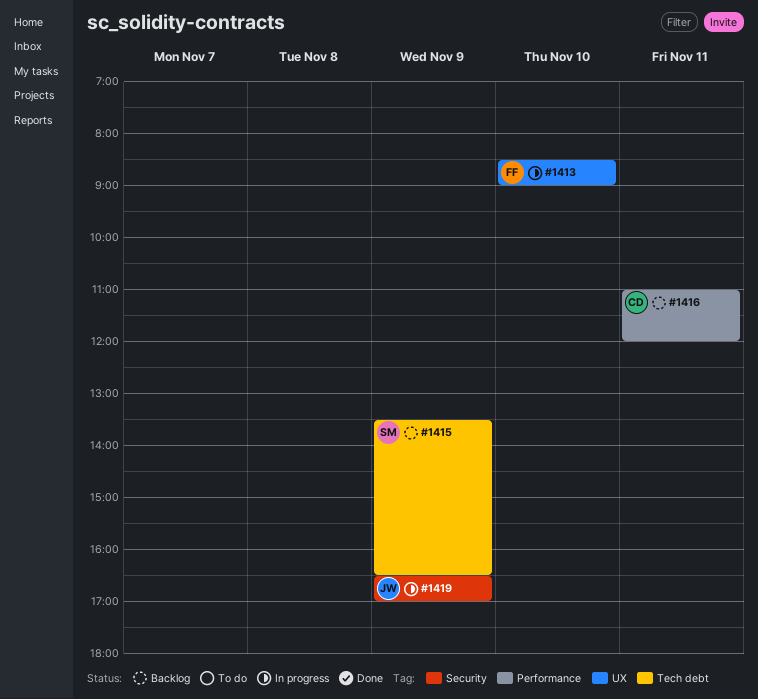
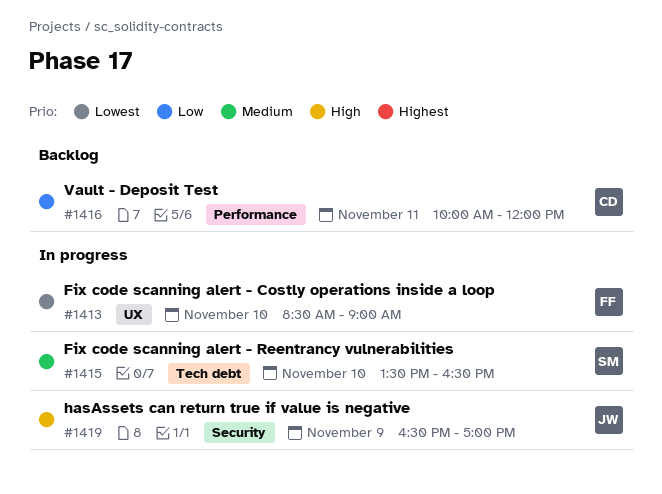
#1415, status: Backlog -> In progress
#1415, day: Nov 9 -> Nov 10
#1416, begins: 11:00 -> 10:00

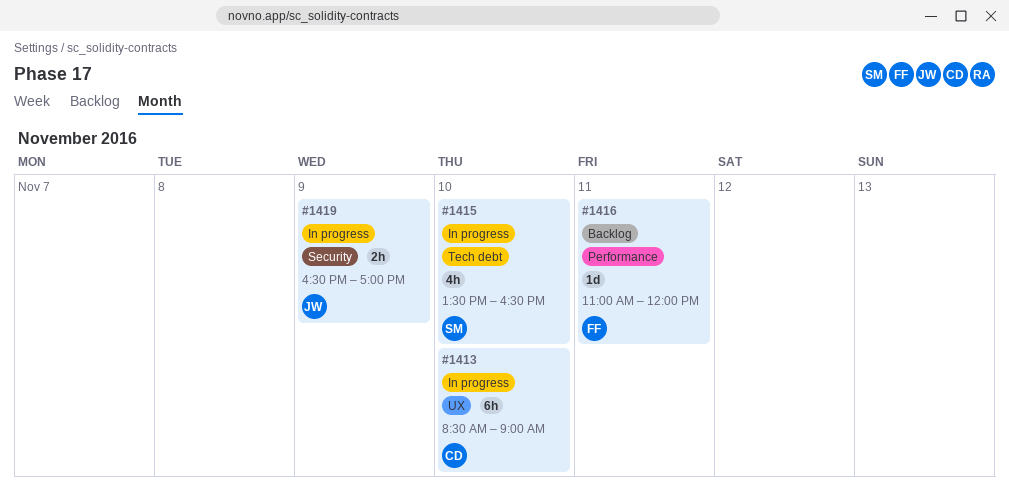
#1413, owner: FF -> CD
#1416, owner: CD -> FF
#1416, begins: 10:00 -> 11:00

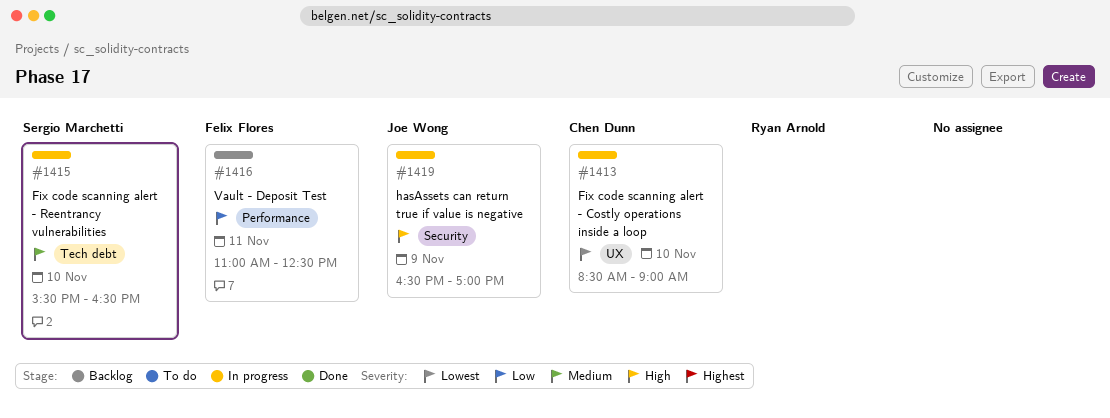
#1415, begins: 13:30 -> 15:30
#1416, ends: 12:00 -> 12:30

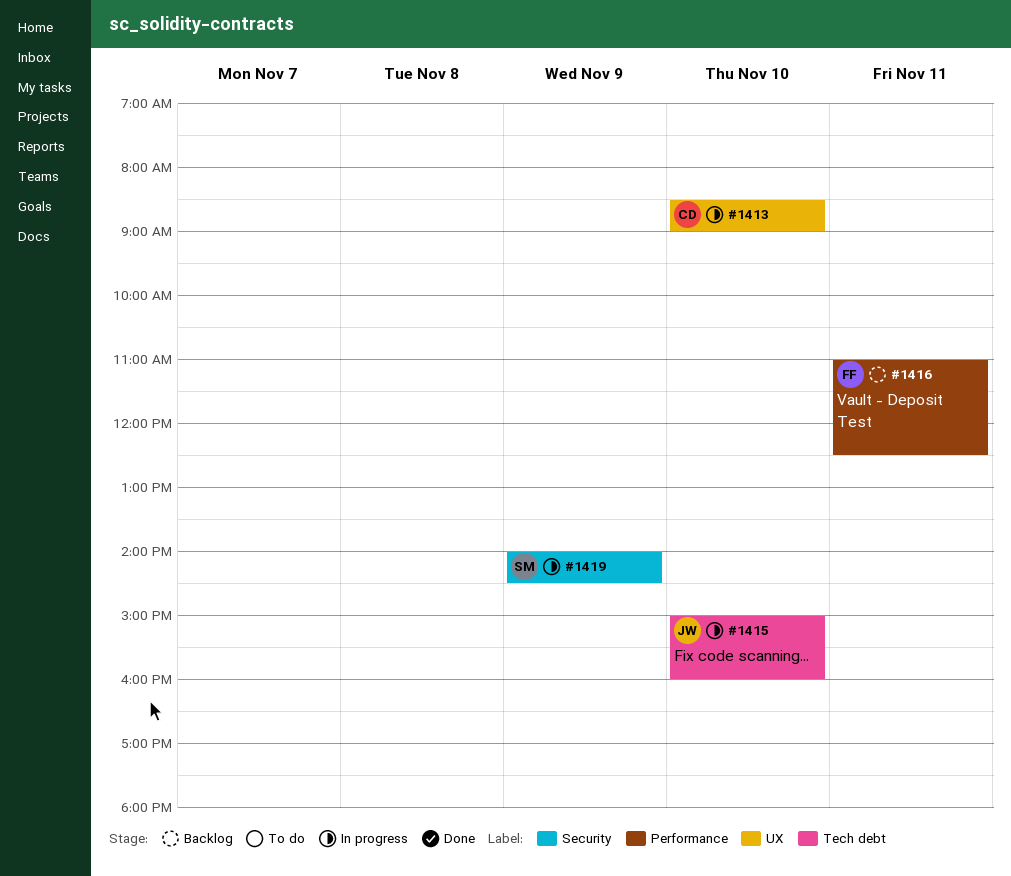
#1415, owner: Sergio Marchetti -> Joe Wong
#1415, begins: 15:30 -> 15:00
#1415, ends: 16:30 -> 16:00
#1419, owner: Joe Wong -> Sergio Marchetti
#1419, begins: 16:30 -> 14:00
#1419, ends: 17:00 -> 14:30

